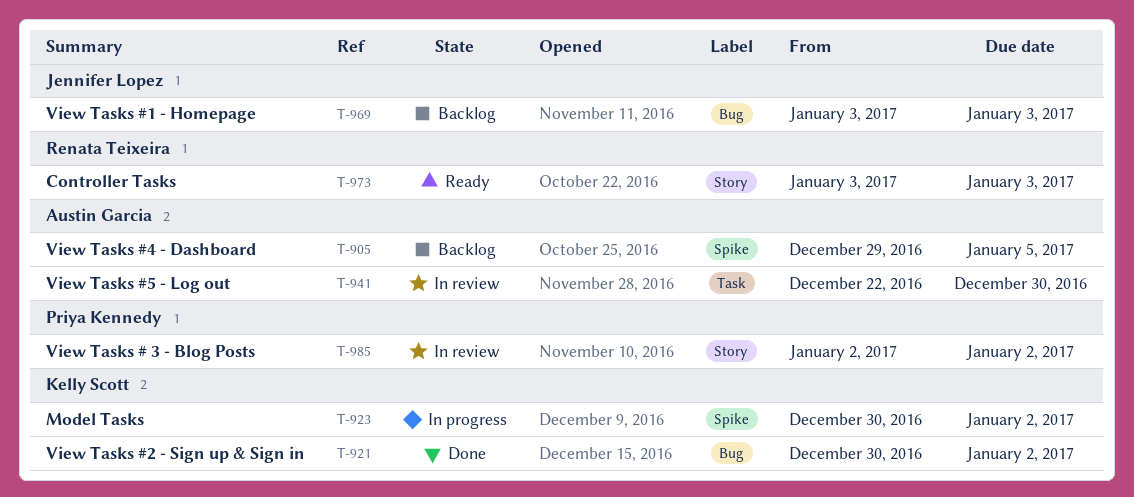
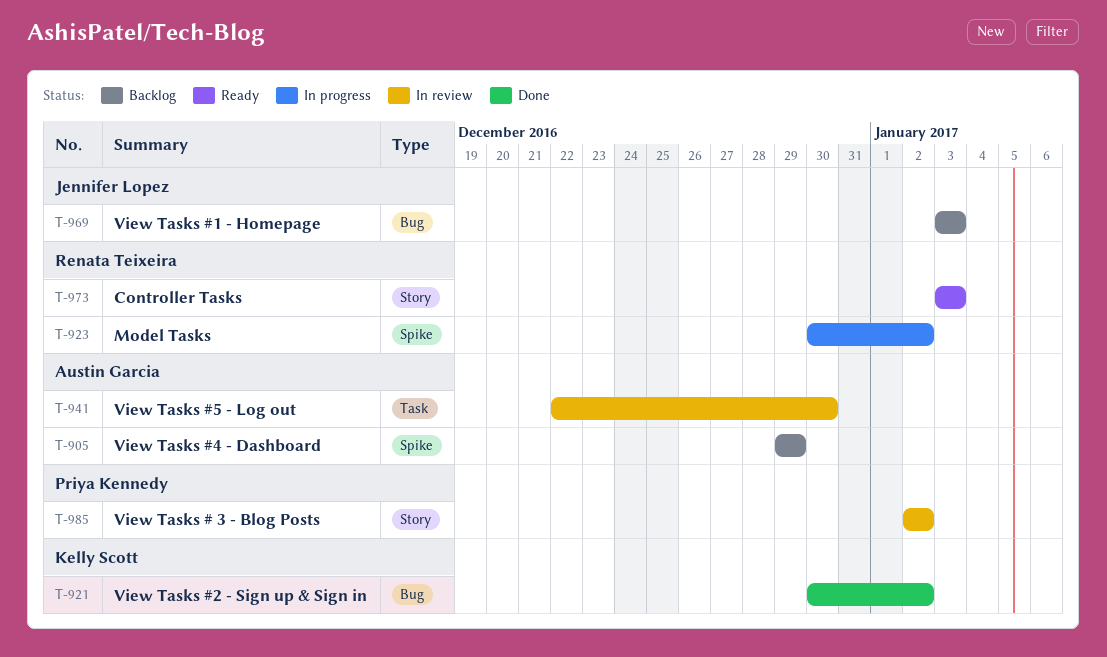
T-905, due: Jan 5 -> Dec 29
T-923, owner: Kelly Scott -> Renata Teixeira

